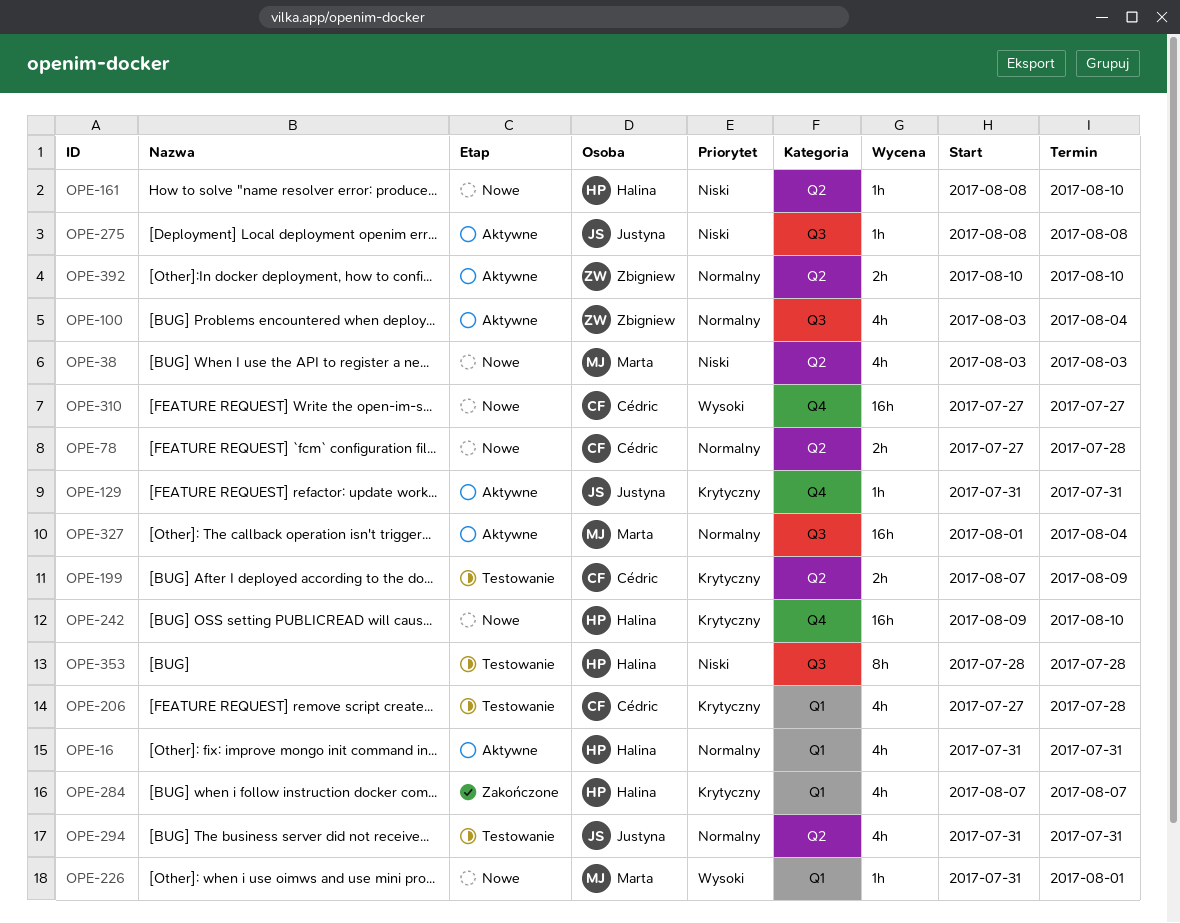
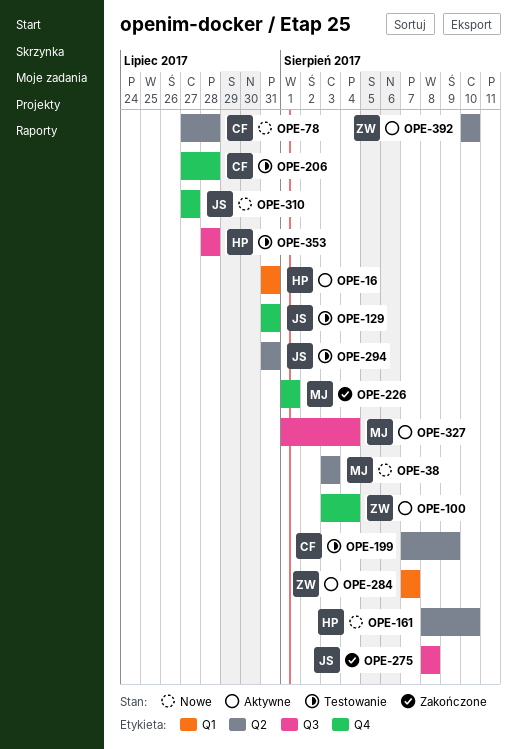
OPE-100, label: Q3 -> Q4
OPE-129, status: Aktywne -> Testowanie
OPE-206, label: Q1 -> Q4
OPE-226, status: Nowe -> Zakończone
OPE-226, label: Q1 -> Q4
OPE-226, start: Jul 31 -> Aug 1
OPE-242: present -> none
OPE-275, status: Aktywne -> Zakończone
OPE-284, status: Zakończone -> Aktywne
OPE-284, owner: Halina -> Zbigniew
OPE-310, owner: Cédric -> Justyna

